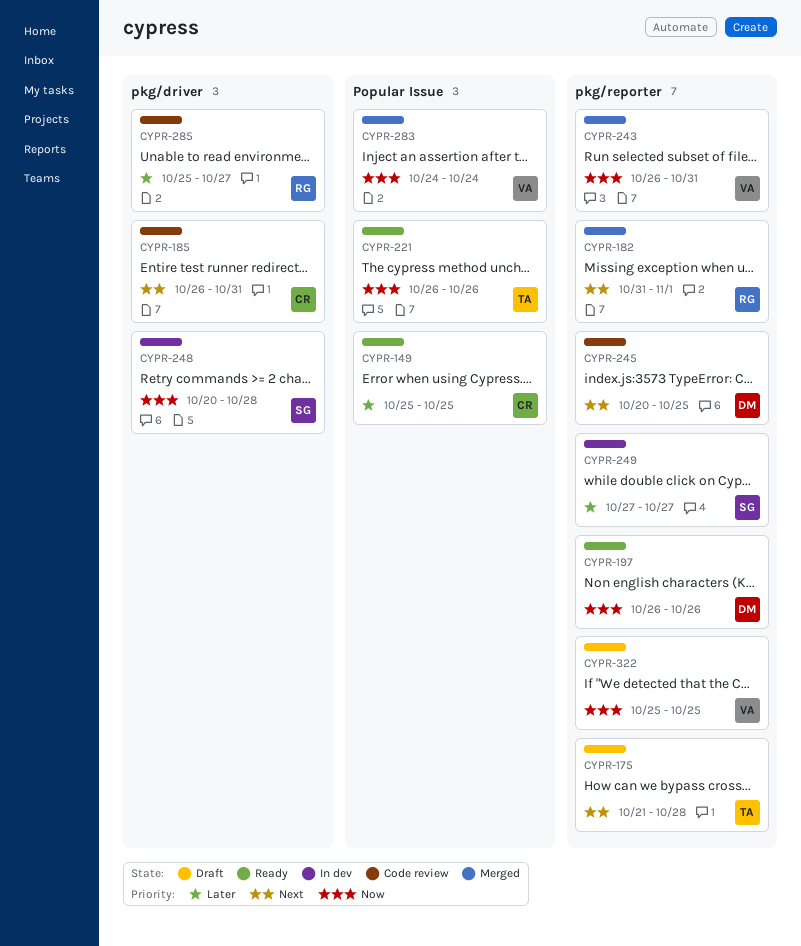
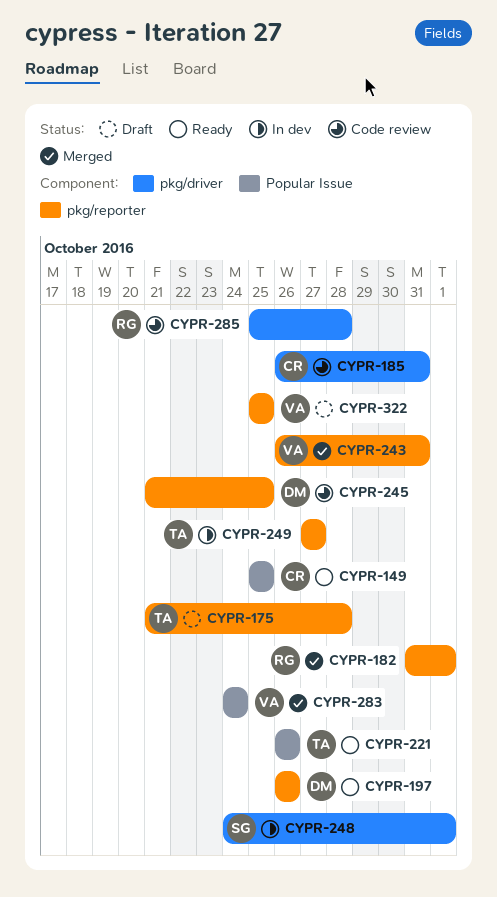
CYPR-245, start: Oct 20 -> Oct 21
CYPR-248, start: Oct 20 -> Oct 24
CYPR-248, due: Oct 28 -> Nov 1
CYPR-249, owner: SG -> TA
CYPR-285, due: Oct 27 -> Oct 28

